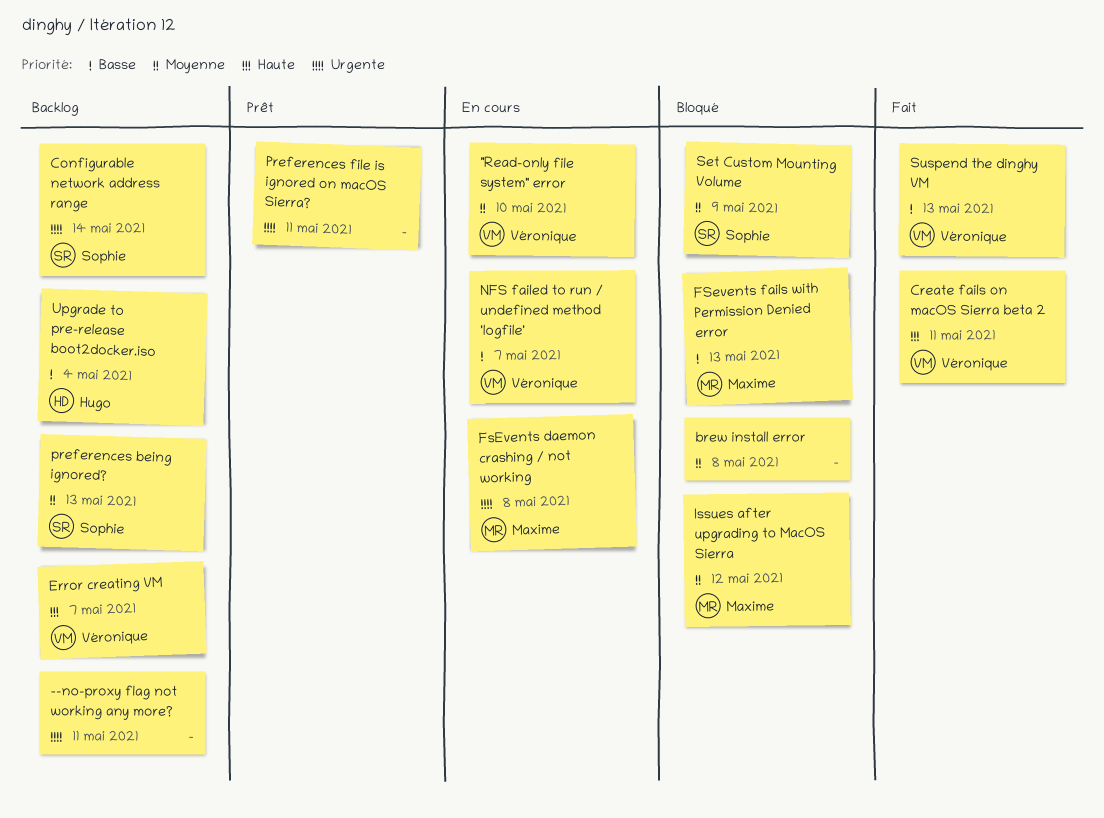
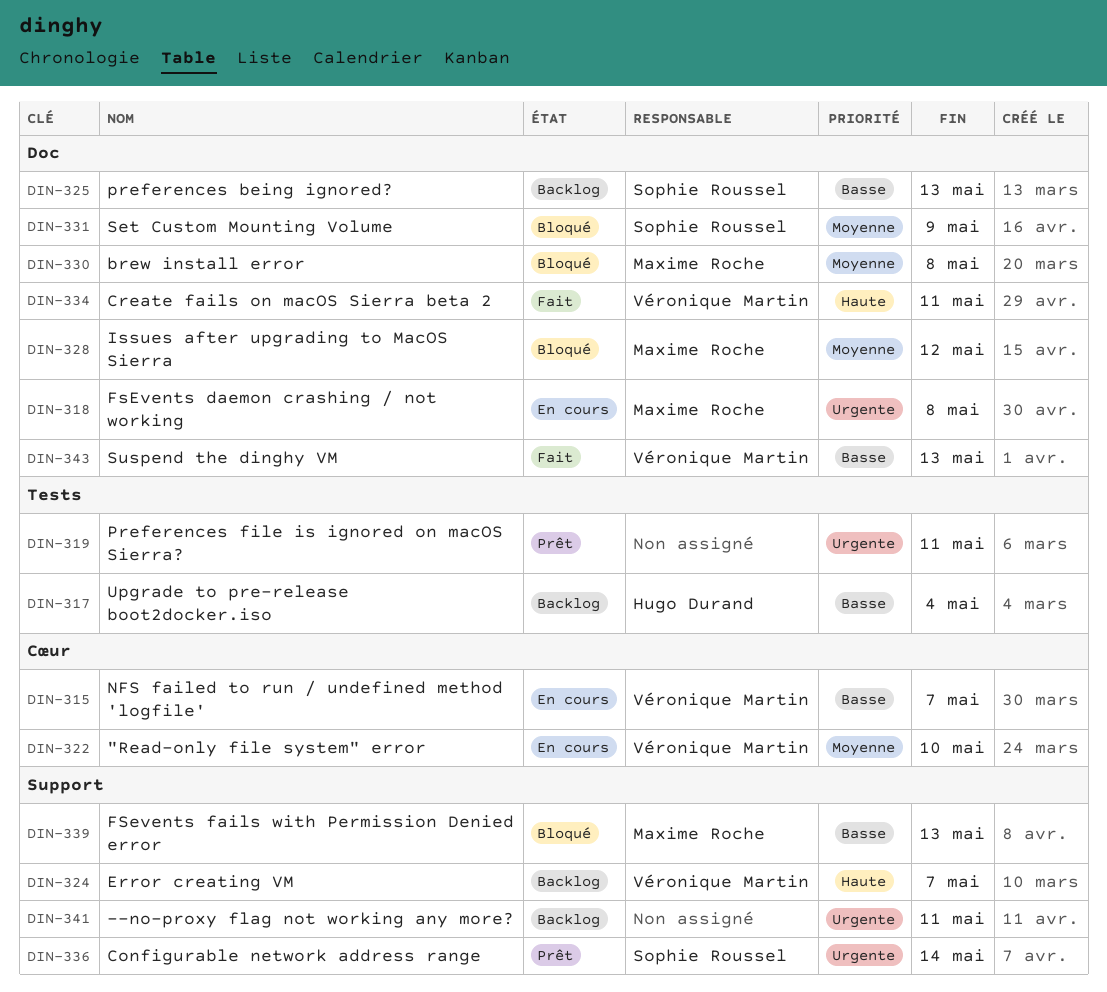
brew install error, owner: none -> Maxime Roche
Configurable network address range, status: Backlog -> Prêt
preferences being ignored?, priority: Moyenne -> Basse

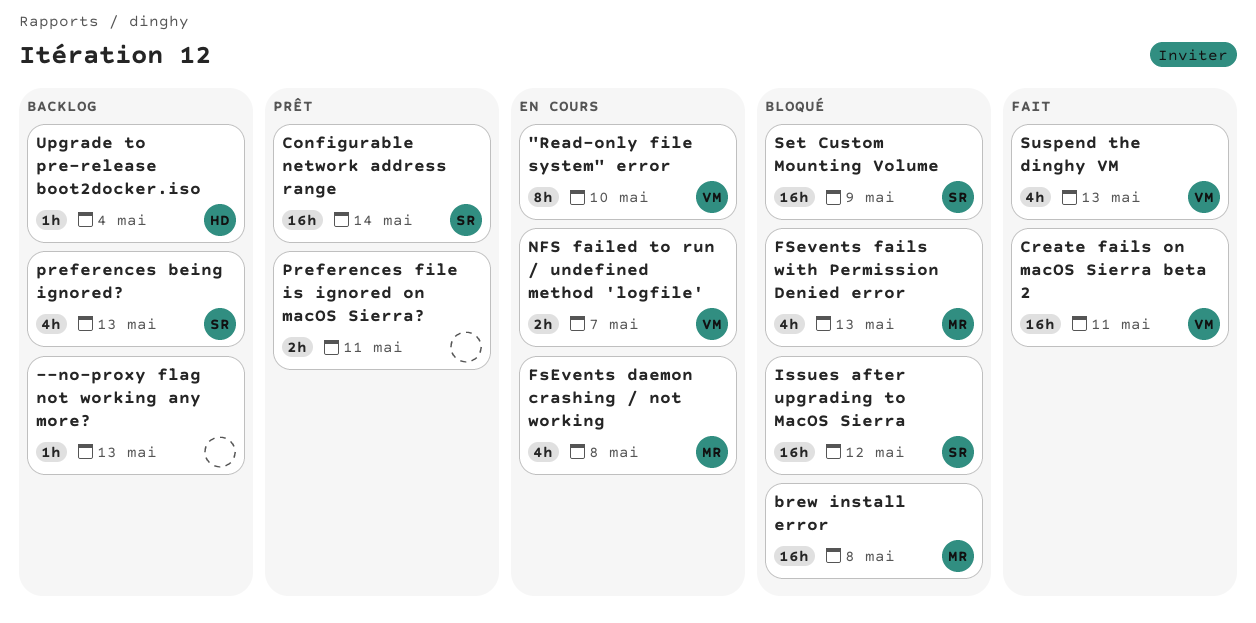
--no-proxy flag not working any more?, due: May 11 -> May 13
Error creating VM: present -> none
Issues after upgrading to MacOS Sierra, owner: Maxime Roche -> Sophie Roussel

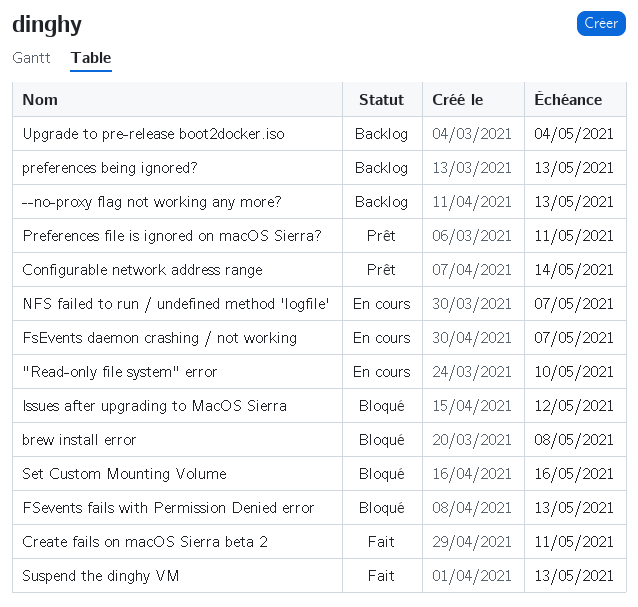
FsEvents daemon crashing / not working, due: May 8 -> May 7
Set Custom Mounting Volume, due: May 9 -> May 16

